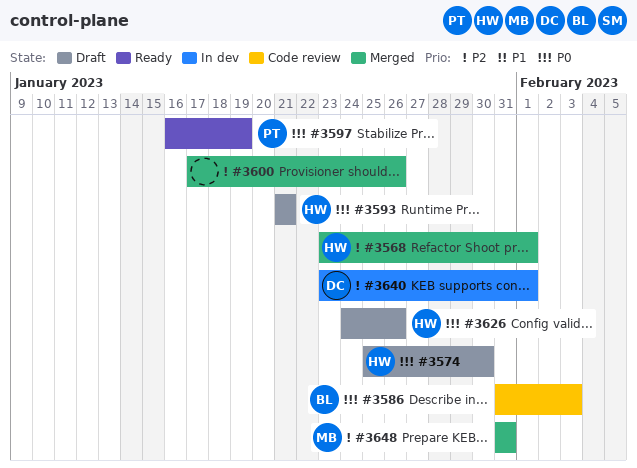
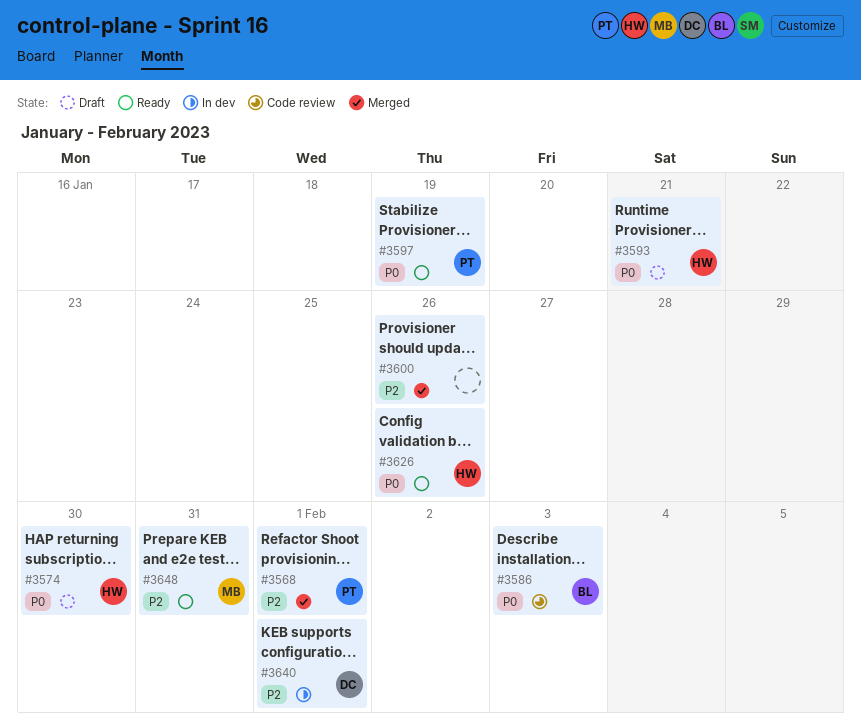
#3568, owner: HW -> PT
#3626, status: Draft -> Ready
#3648, status: Merged -> Ready

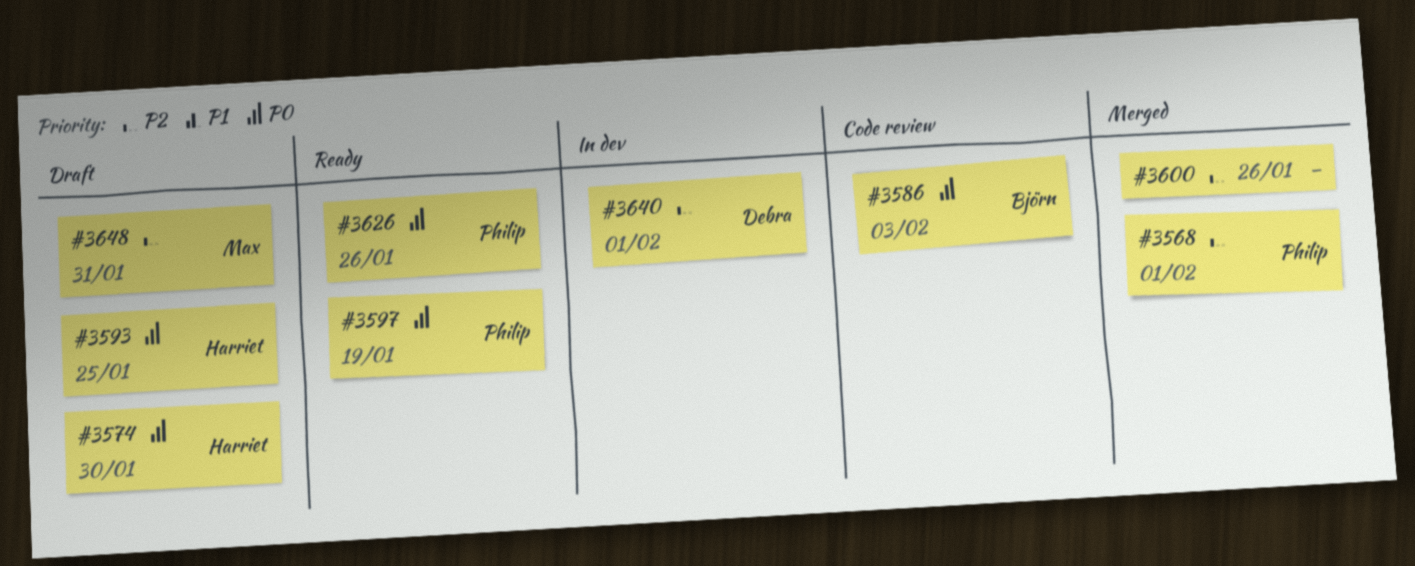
#3593, due: Jan 21 -> Jan 25
#3626, owner: Harriet -> Philip
#3648, status: Ready -> Draft

